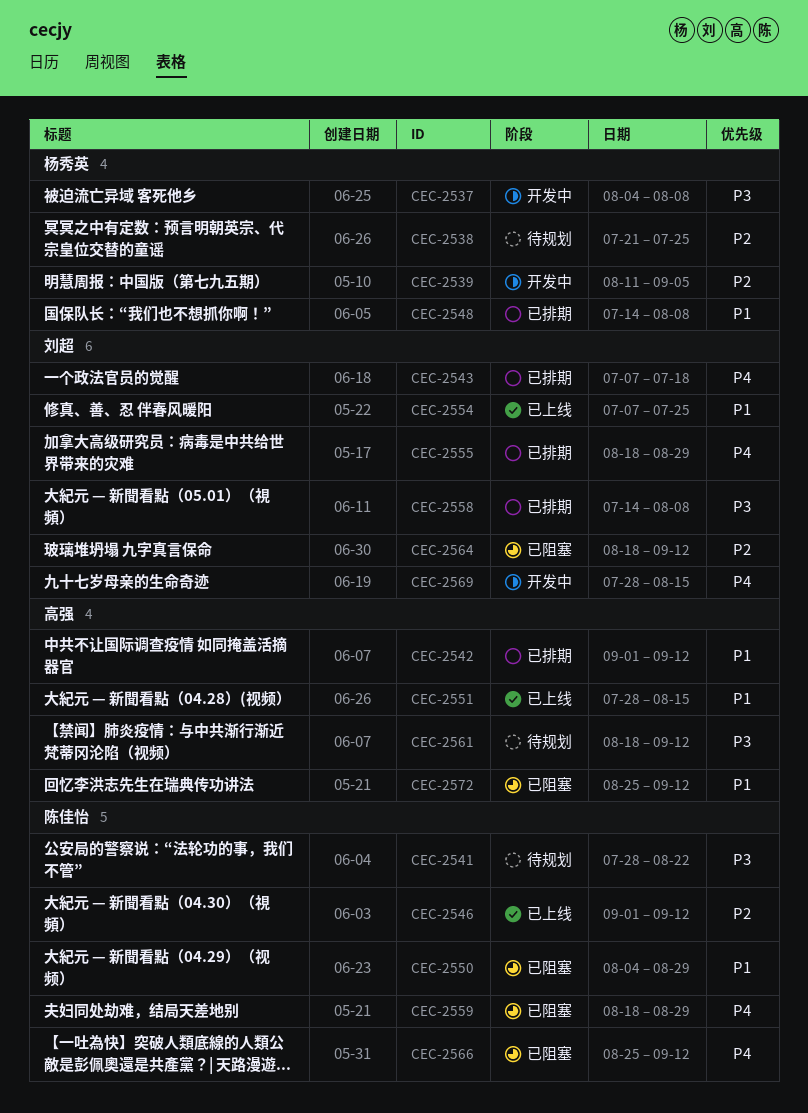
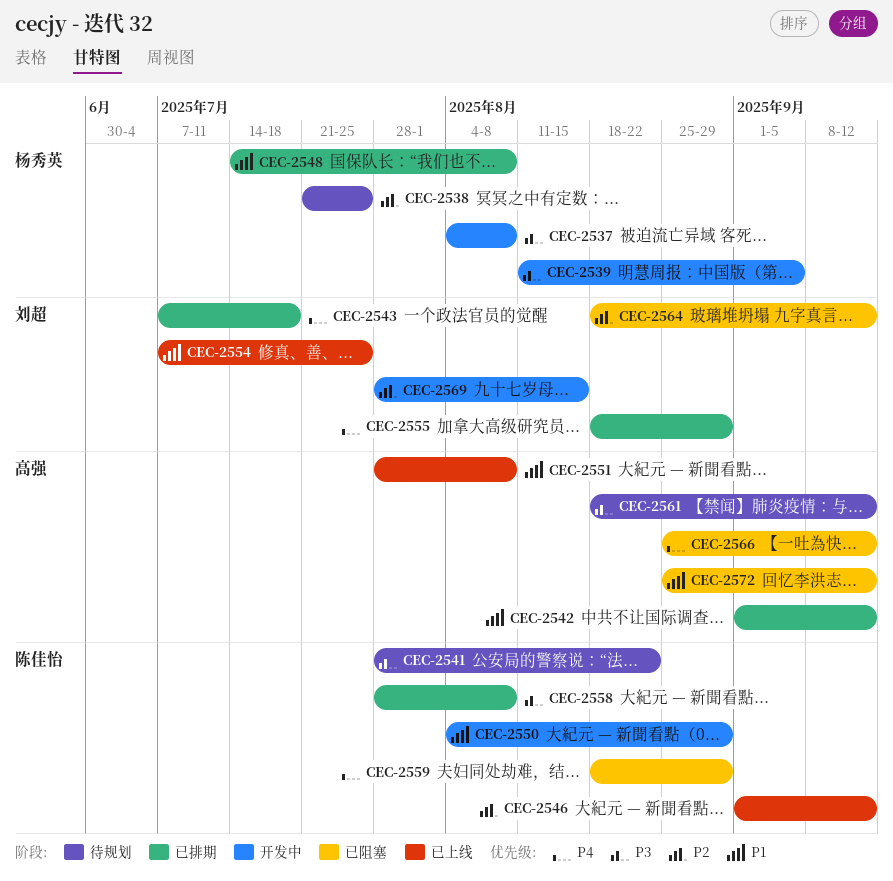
CEC-2539, priority: P2 -> P3
CEC-2550, status: 已阻塞 -> 开发中
CEC-2551, due: Aug 15 -> Aug 8
CEC-2558, owner: 刘超 -> 陈佳怡
CEC-2558, start: Jul 14 -> Jul 28
CEC-2566, owner: 陈佳怡 -> 高强
CEC-2569, priority: P4 -> P2

